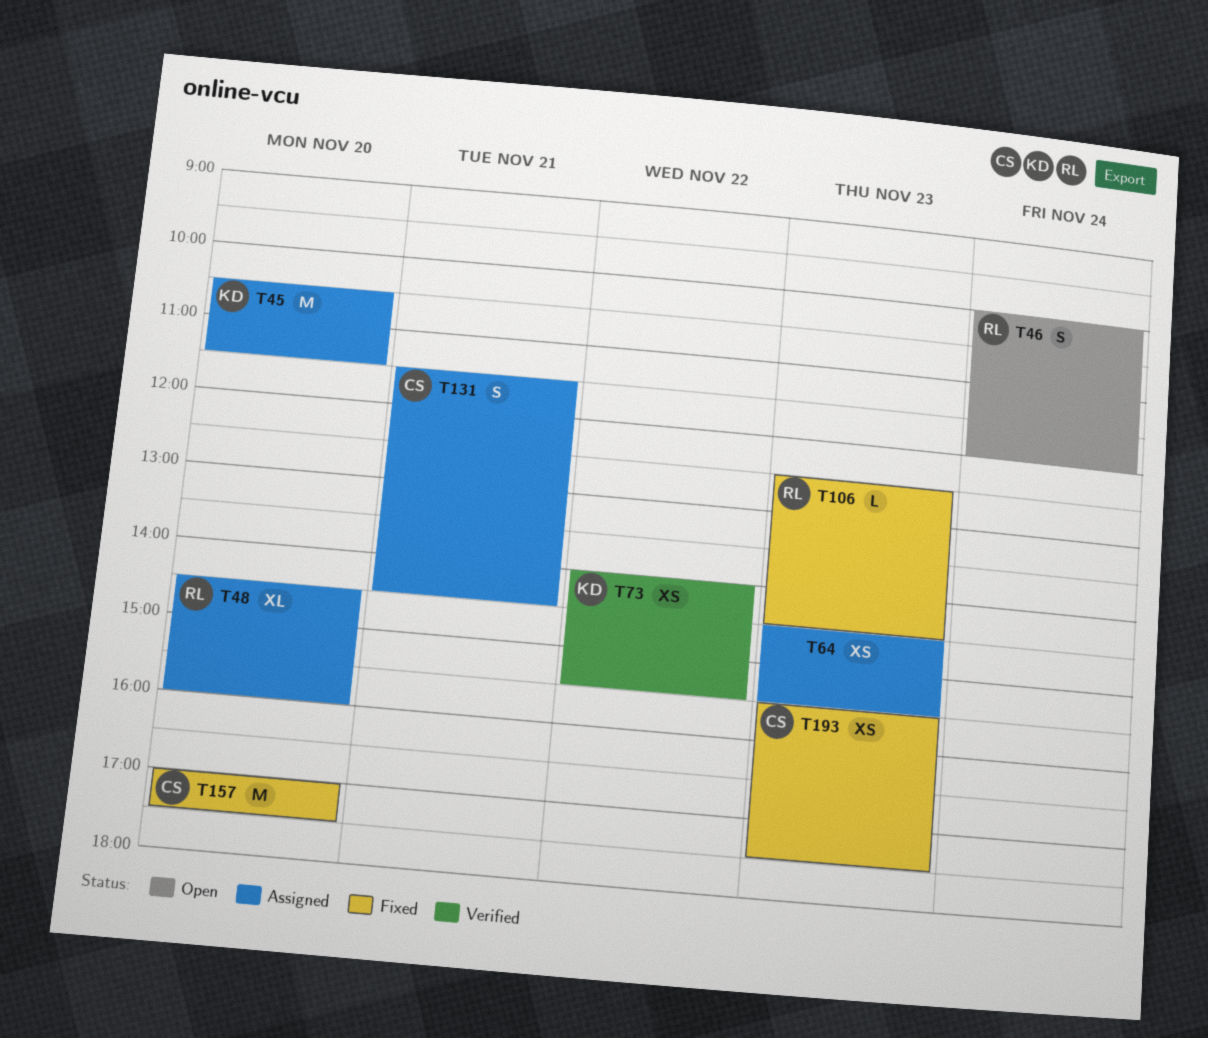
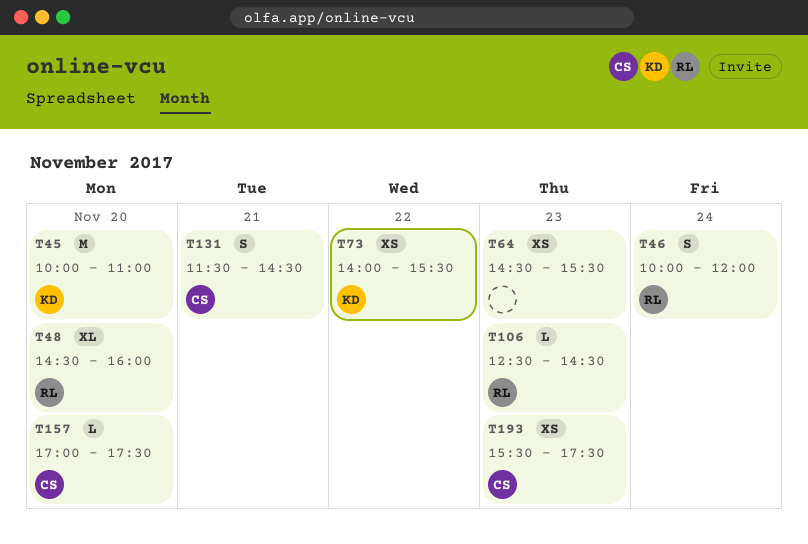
T45, begins: 10:30 -> 10:00
T45, ends: 11:30 -> 11:00
T157, estimate: M -> L

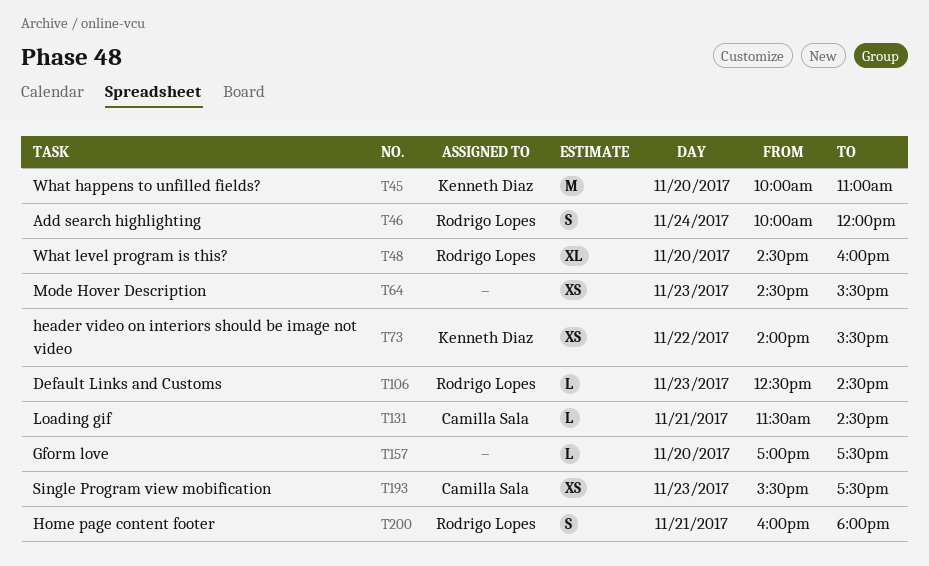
T131, estimate: S -> L
T157, owner: Camilla Sala -> none
T200: none -> present

